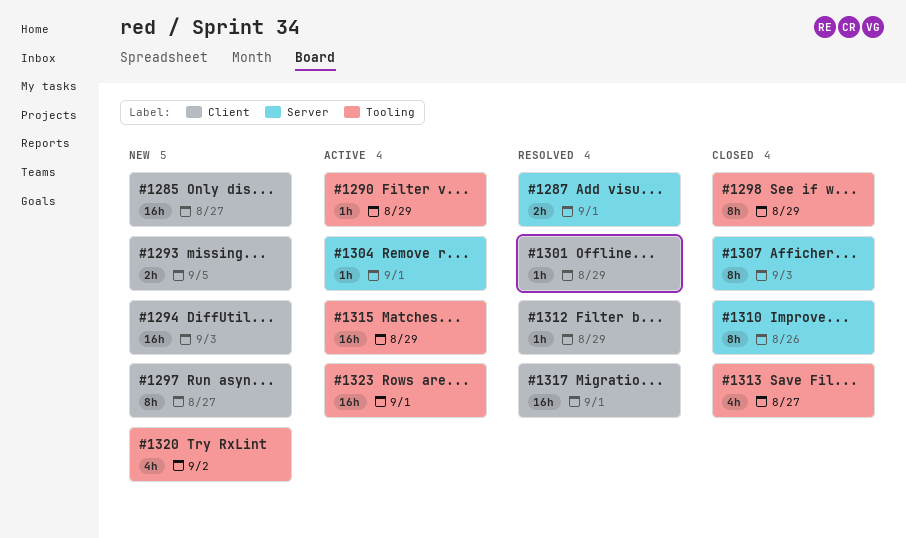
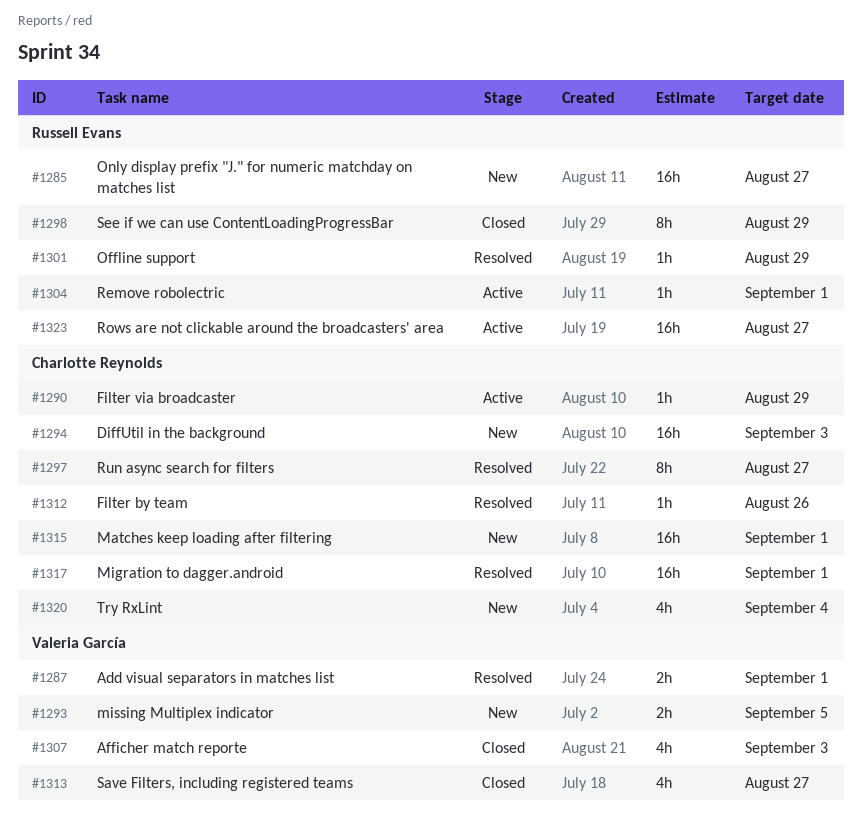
#1297, status: New -> Resolved
#1307, estimate: 8h -> 4h
#1310: present -> none
#1312, due: Aug 29 -> Aug 26
#1315, status: Active -> New
#1315, due: Aug 29 -> Sep 1
#1320, due: Sep 2 -> Sep 4
#1323, due: Sep 1 -> Aug 27

